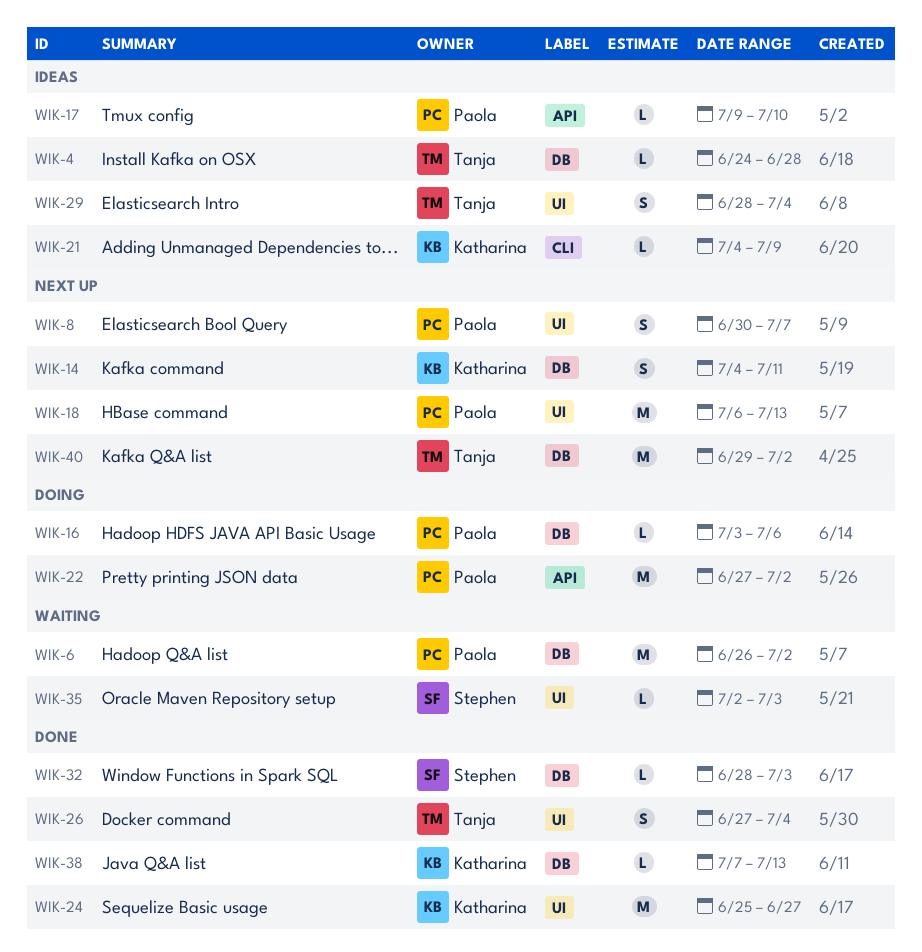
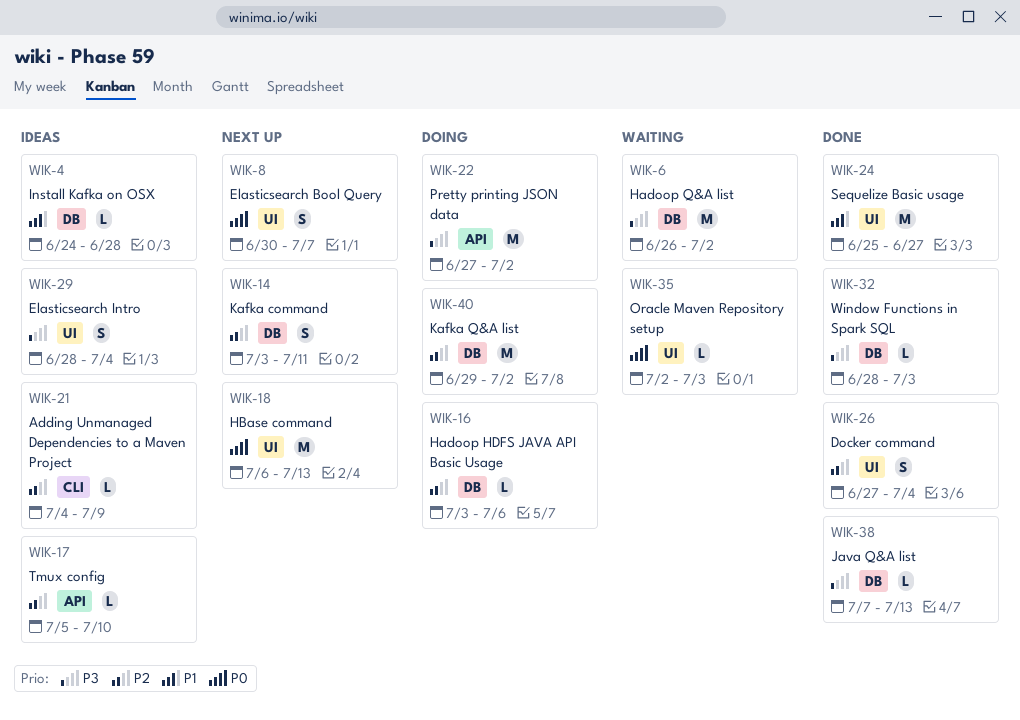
WIK-14, start: Jul 4 -> Jul 3
WIK-17, start: Jul 9 -> Jul 5
WIK-40, status: Next up -> Doing

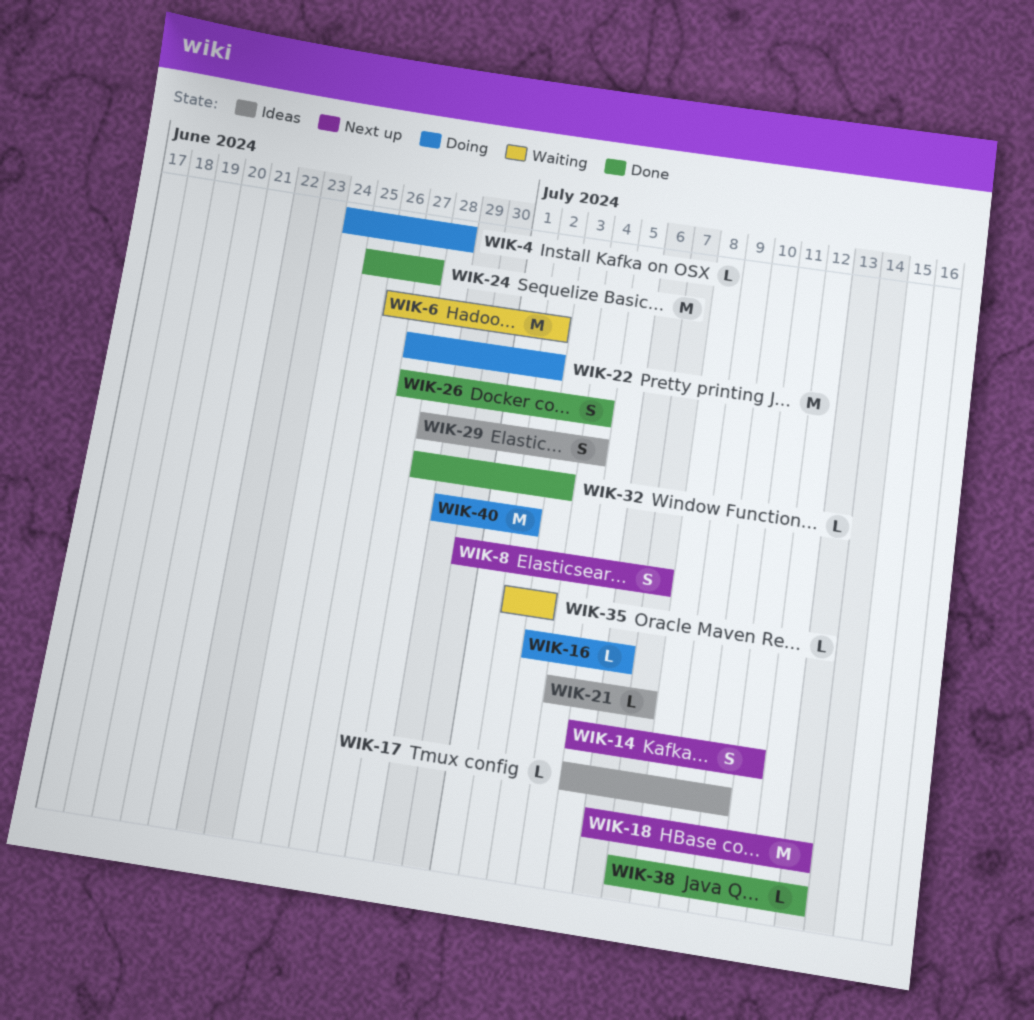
WIK-4, status: Ideas -> Doing
WIK-14, start: Jul 3 -> Jul 5
WIK-21, due: Jul 9 -> Jul 7

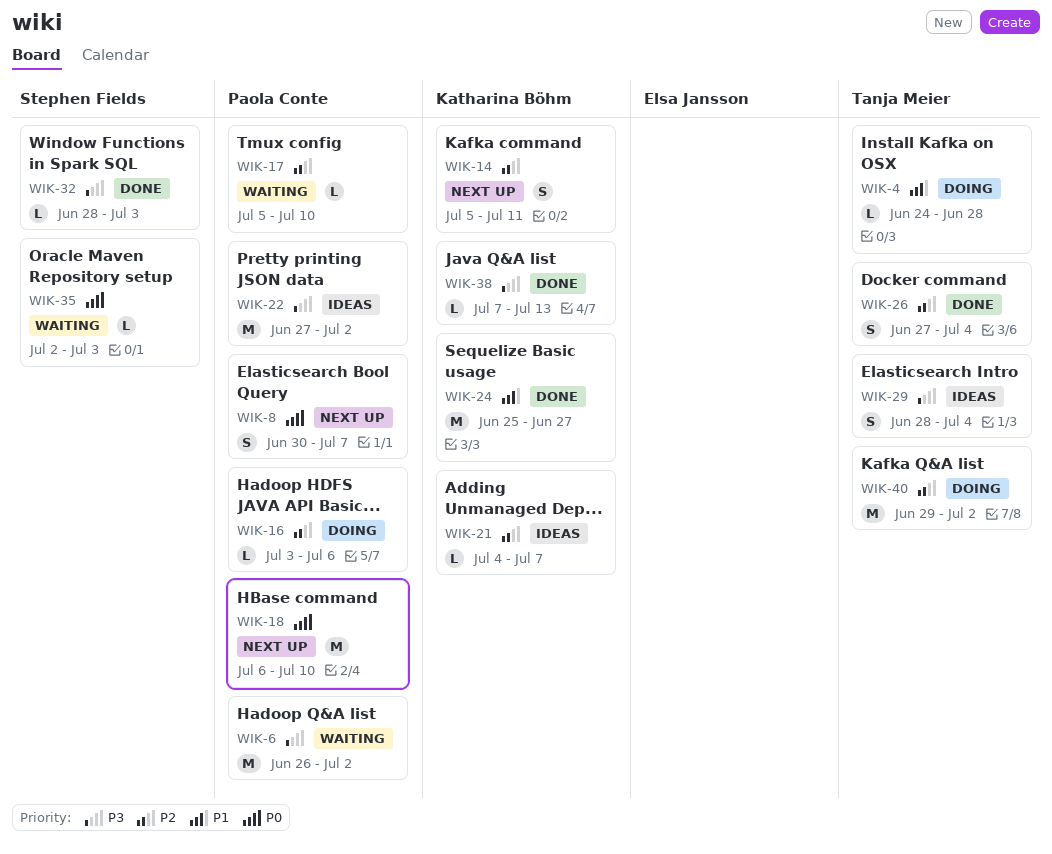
WIK-17, status: Ideas -> Waiting
WIK-18, due: Jul 13 -> Jul 10
WIK-22, status: Doing -> Ideas

